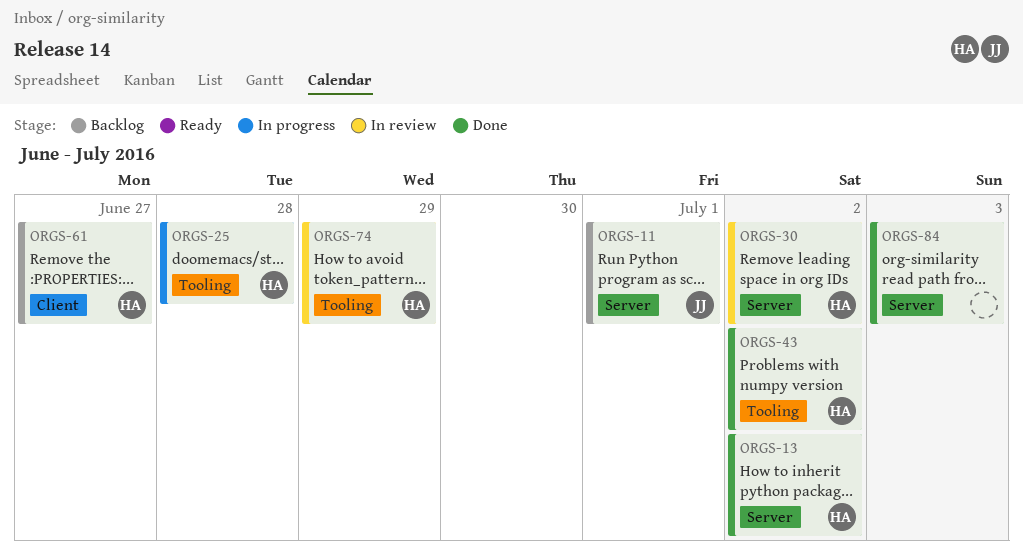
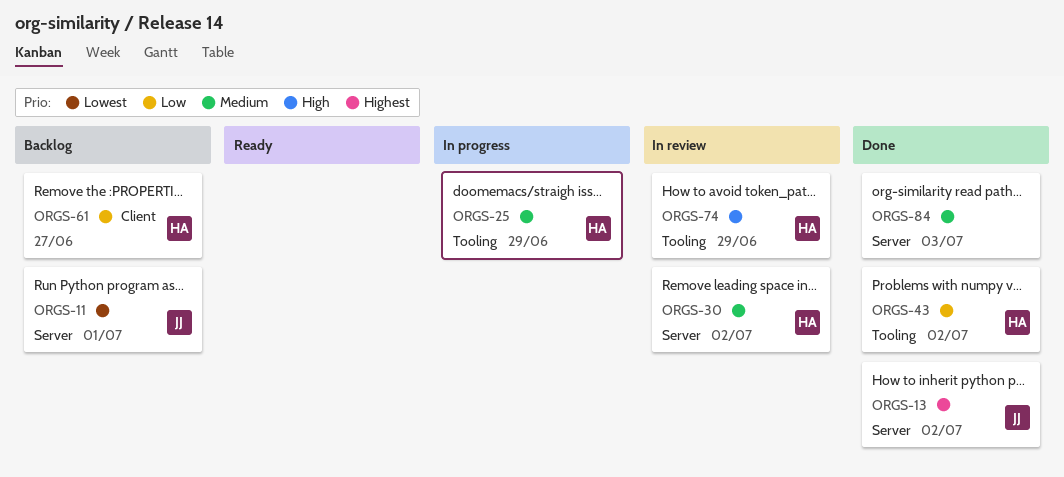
ORGS-13, owner: HA -> JJ
ORGS-25, due: Jun 28 -> Jun 29

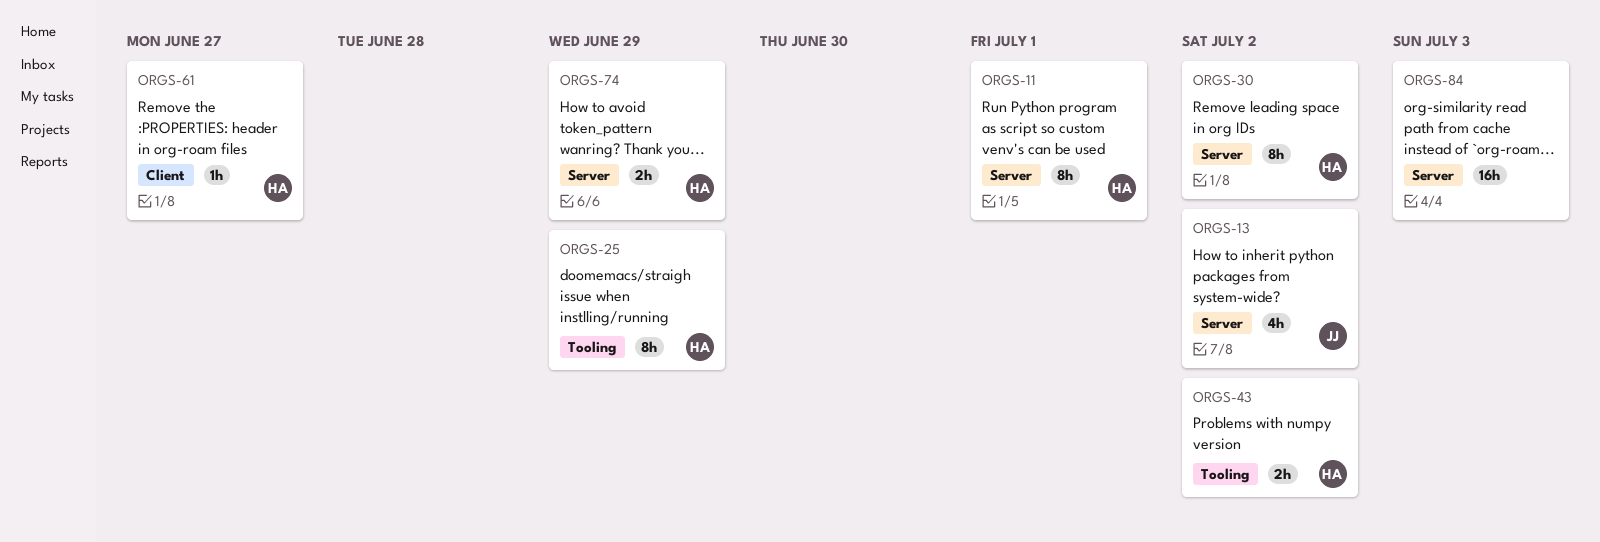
ORGS-11, owner: JJ -> HA
ORGS-74, label: Tooling -> Server

